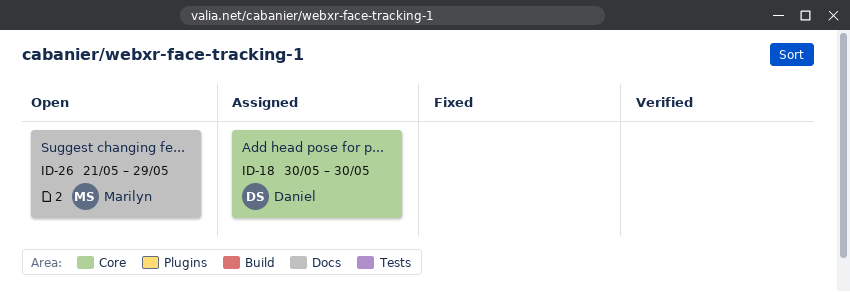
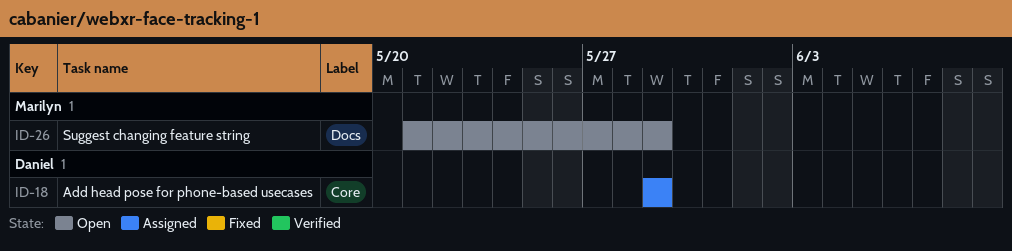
ID-18, start: May 30 -> May 29
ID-18, due: May 30 -> May 29

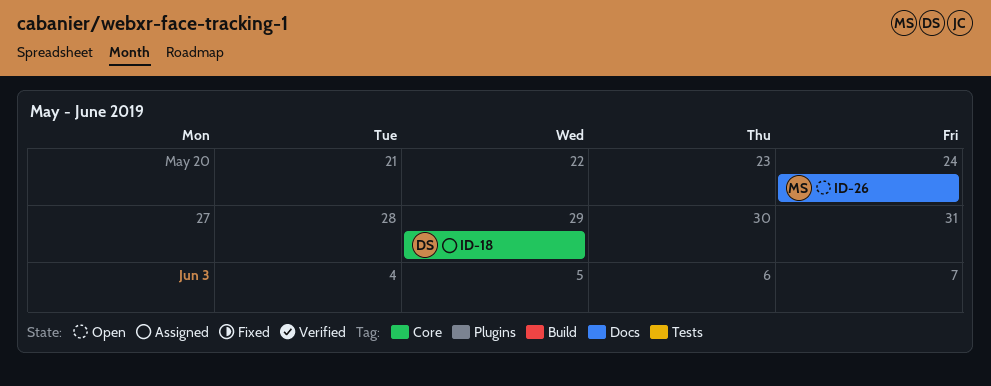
ID-26, start: May 21 -> May 24
ID-26, due: May 29 -> May 24

